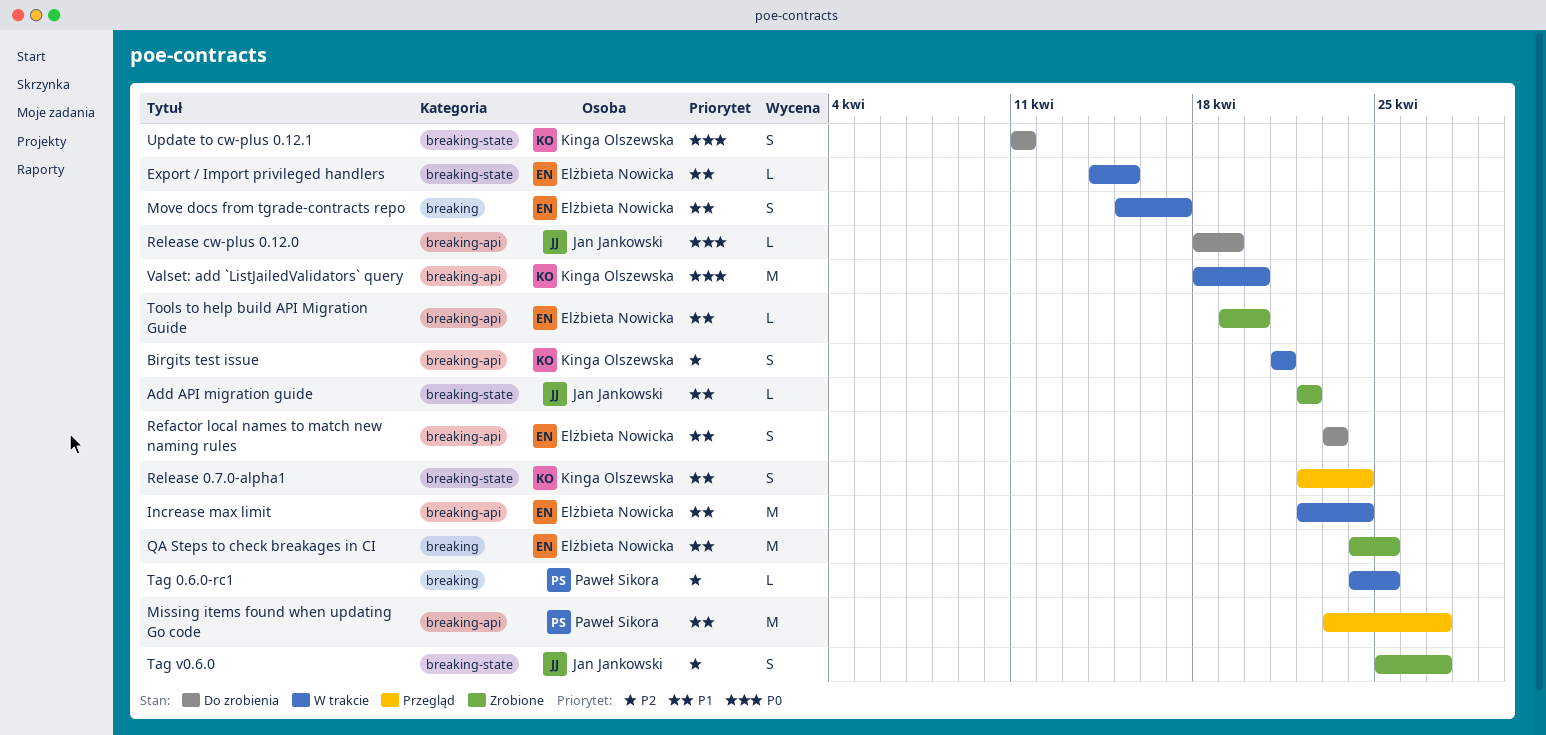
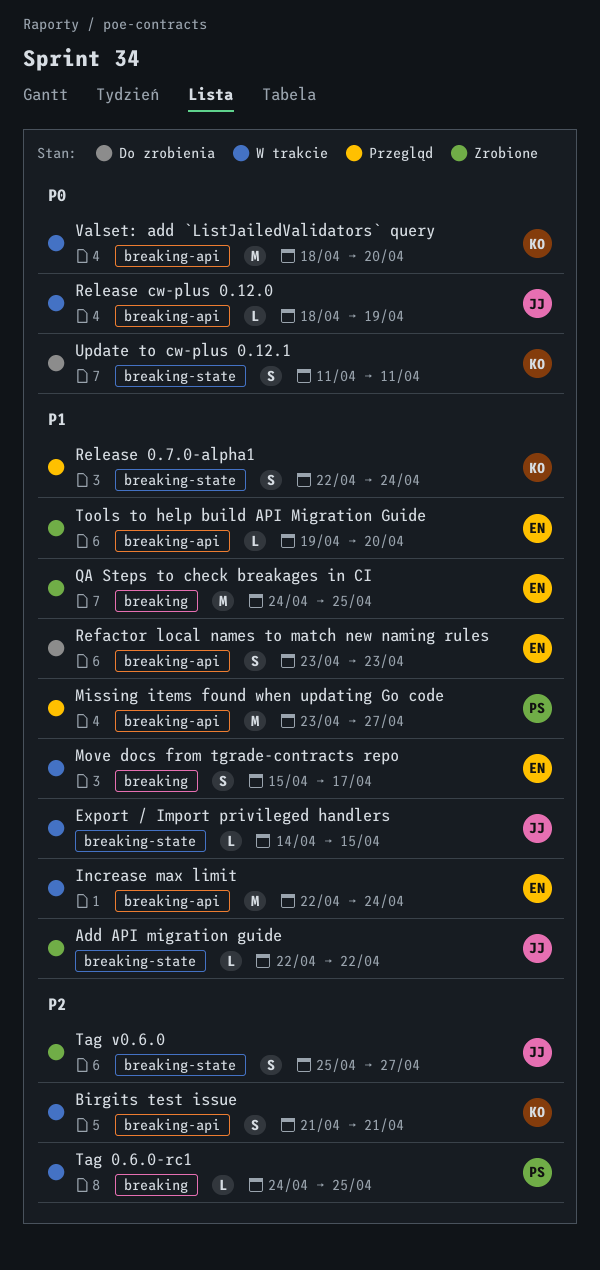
Export / Import privileged handlers, owner: Elżbieta Nowicka -> Jan Jankowski
Release cw-plus 0.12.0, status: Do zrobienia -> W trakcie

